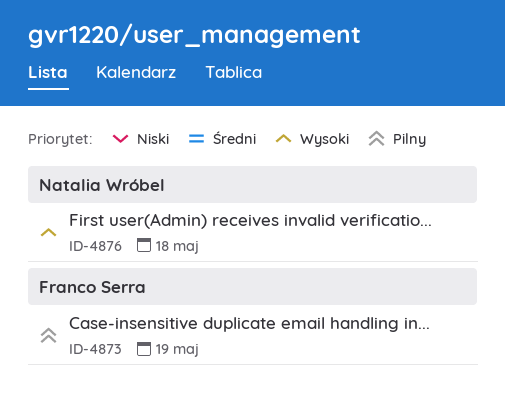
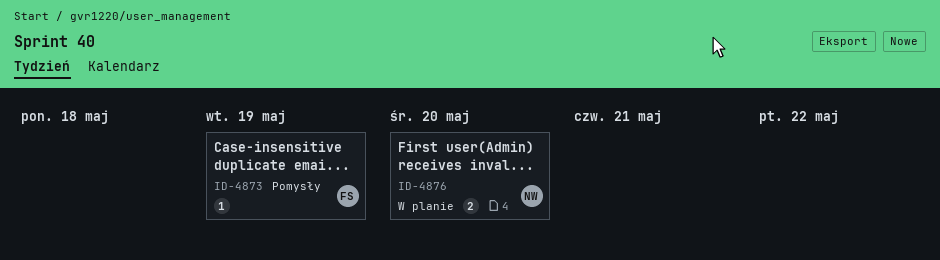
ID-4876, due: May 18 -> May 20

